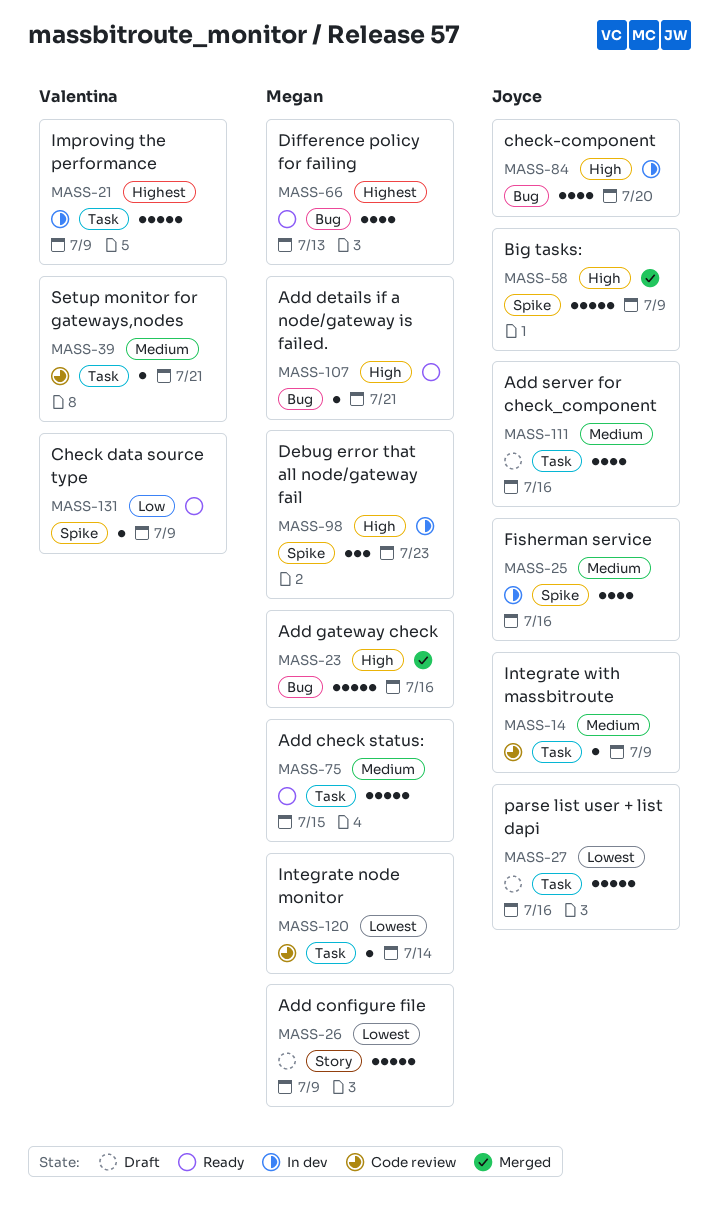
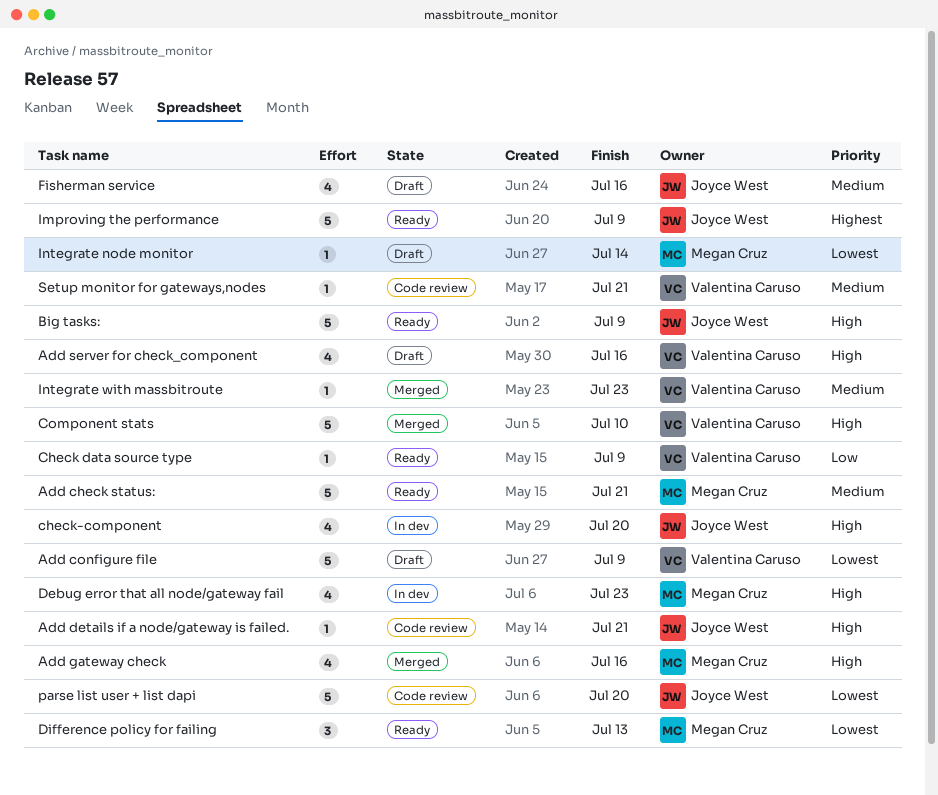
Add check status:, due: Jul 15 -> Jul 21
Add configure file, owner: Megan Cruz -> Valentina Caruso
Add details if a node/gateway is failed., status: Ready -> Code review
Add details if a node/gateway is failed., owner: Megan Cruz -> Joyce West
Add gateway check, estimate: 5 -> 4
Add server for check_component, owner: Joyce West -> Valentina Caruso
Add server for check_component, priority: Medium -> High
Big tasks:, status: Merged -> Ready
Component stats: none -> present
Debug error that all node/gateway fail, estimate: 3 -> 4
Difference policy for failing, priority: Highest -> Lowest
Difference policy for failing, estimate: 4 -> 3
Fisherman service, status: In dev -> Draft
Improving the performance, status: In dev -> Ready
Improving the performance, owner: Valentina Caruso -> Joyce West
Integrate node monitor, status: Code review -> Draft
Integrate with massbitroute, status: Code review -> Merged
Integrate with massbitroute, owner: Joyce West -> Valentina Caruso
Integrate with massbitroute, due: Jul 9 -> Jul 23
parse list user + list dapi, status: Draft -> Code review
parse list user + list dapi, due: Jul 16 -> Jul 20

